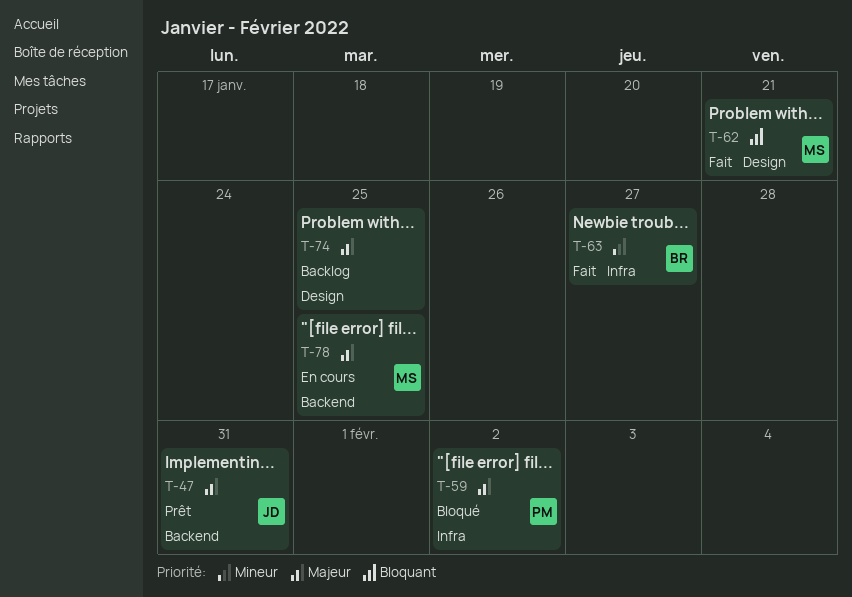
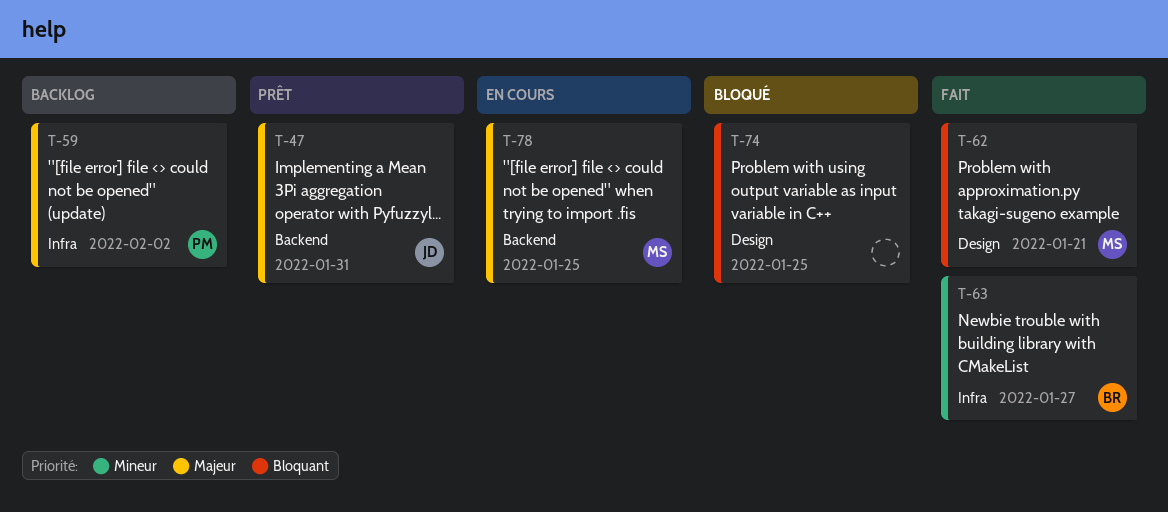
T-59, status: Bloqué -> Backlog
T-74, status: Backlog -> Bloqué
T-74, priority: Majeur -> Bloquant

